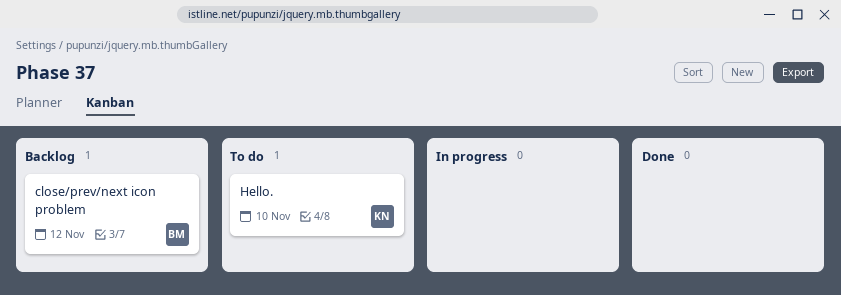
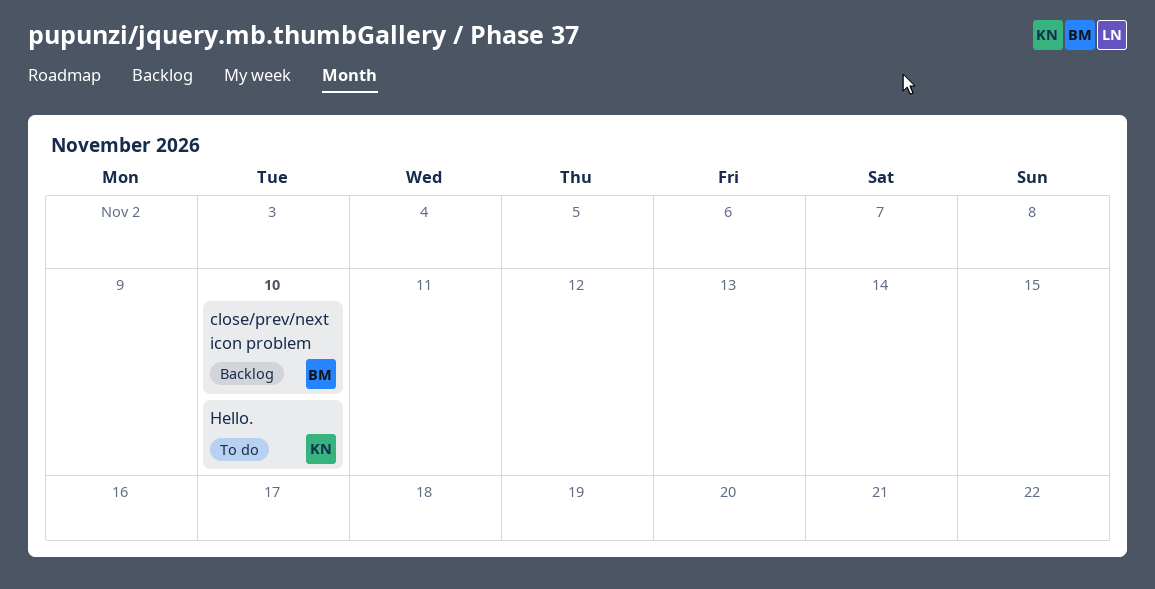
close/prev/next icon problem, due: Nov 12 -> Nov 10

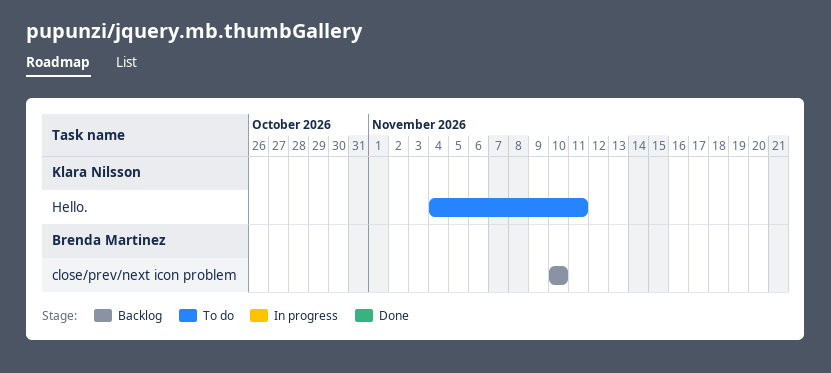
Hello., due: Nov 10 -> Nov 11

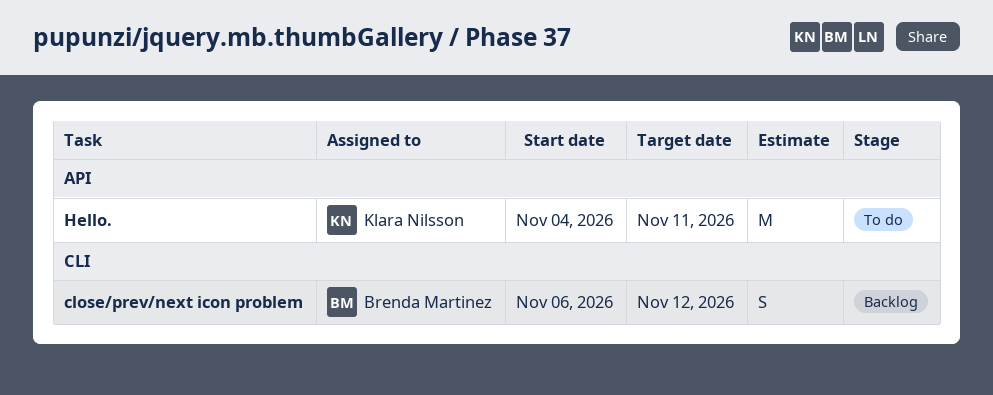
close/prev/next icon problem, start: Nov 10 -> Nov 6
close/prev/next icon problem, due: Nov 10 -> Nov 12

